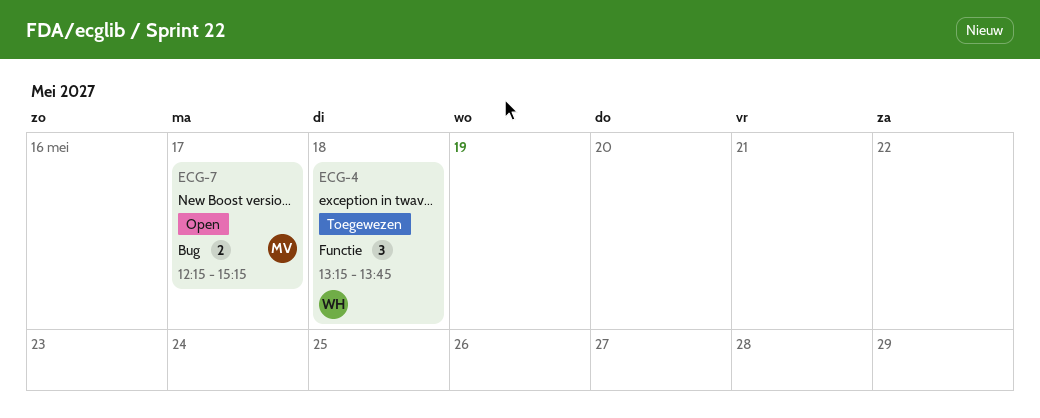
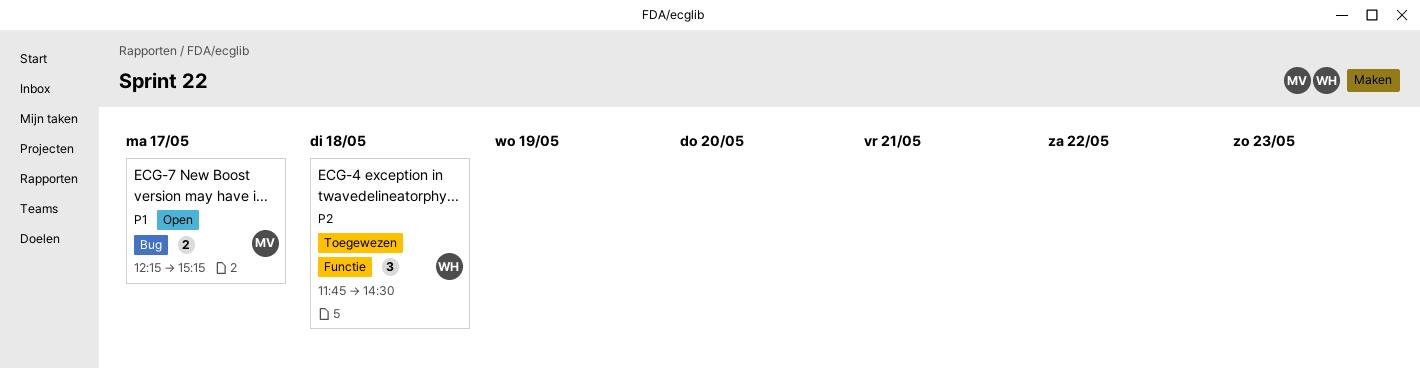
ECG-4, begins: 13:15 -> 11:45
ECG-4, ends: 13:45 -> 14:30

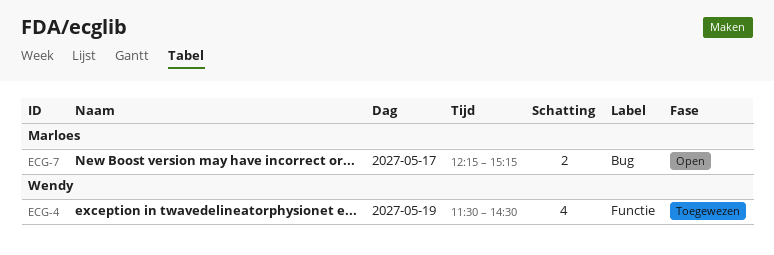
ECG-4, estimate: 3 -> 4
ECG-4, day: May 18 -> May 19
ECG-4, begins: 11:45 -> 11:30

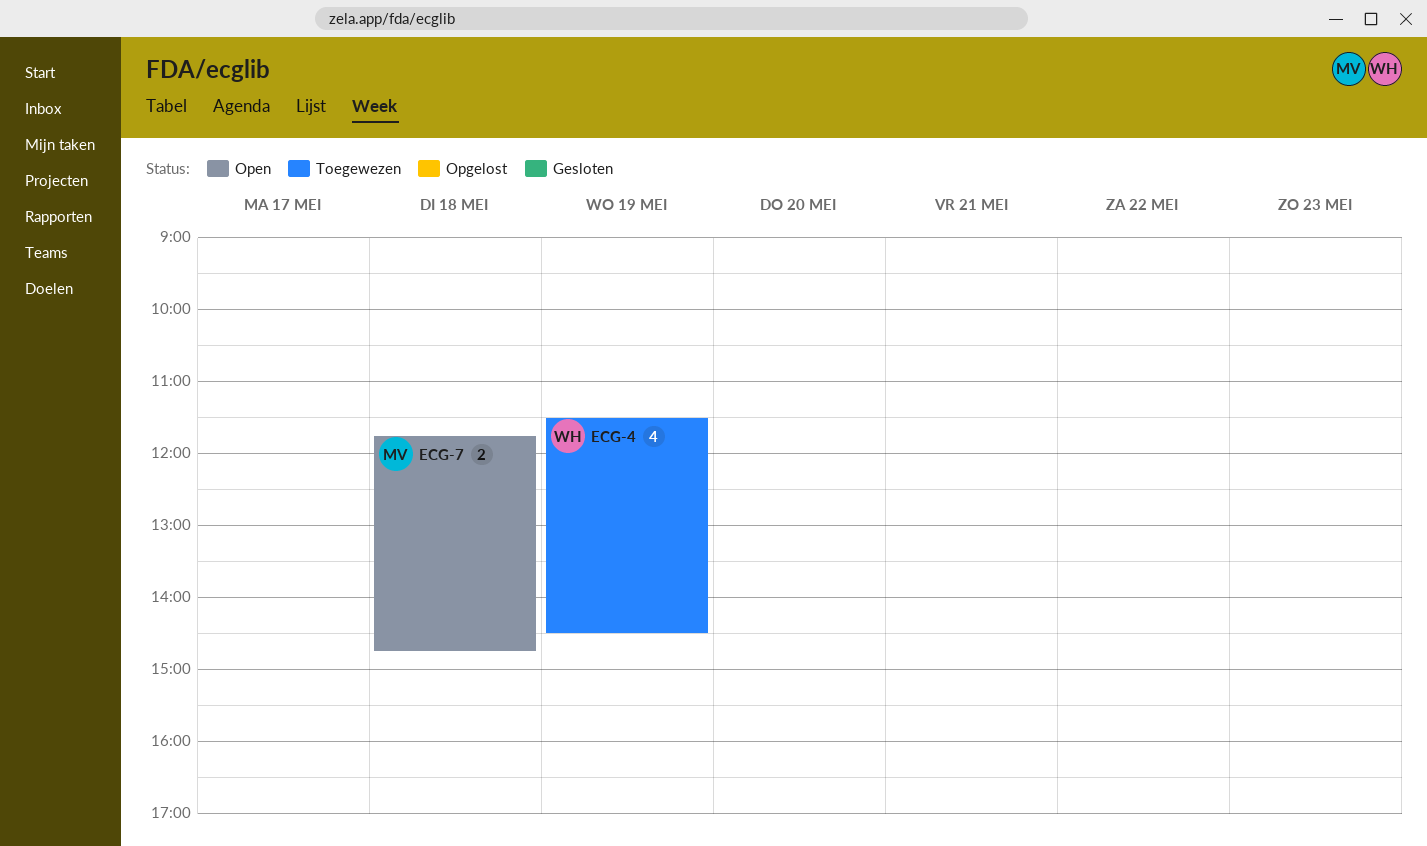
ECG-7, day: May 17 -> May 18
ECG-7, begins: 12:15 -> 11:45
ECG-7, ends: 15:15 -> 14:45

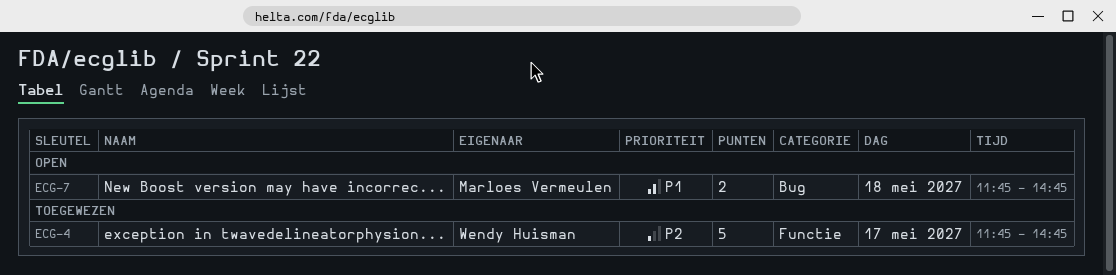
ECG-4, estimate: 4 -> 5
ECG-4, day: May 19 -> May 17
ECG-4, begins: 11:30 -> 11:45
ECG-4, ends: 14:30 -> 14:45

